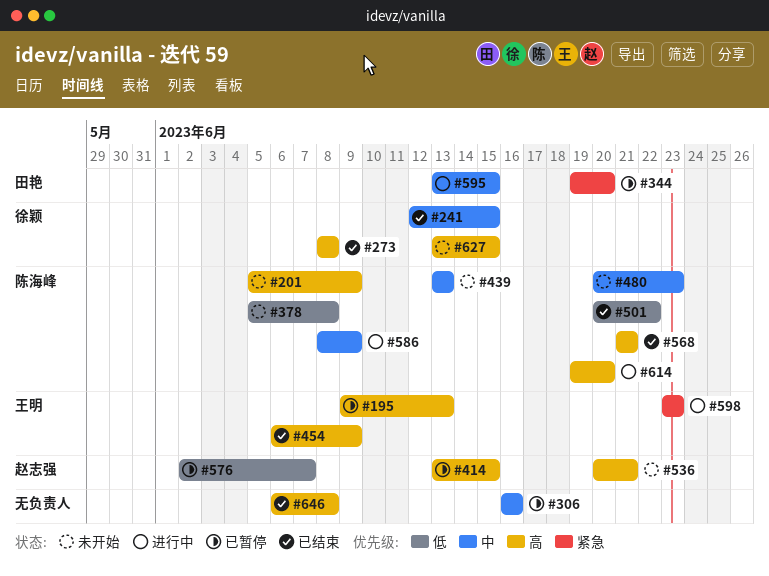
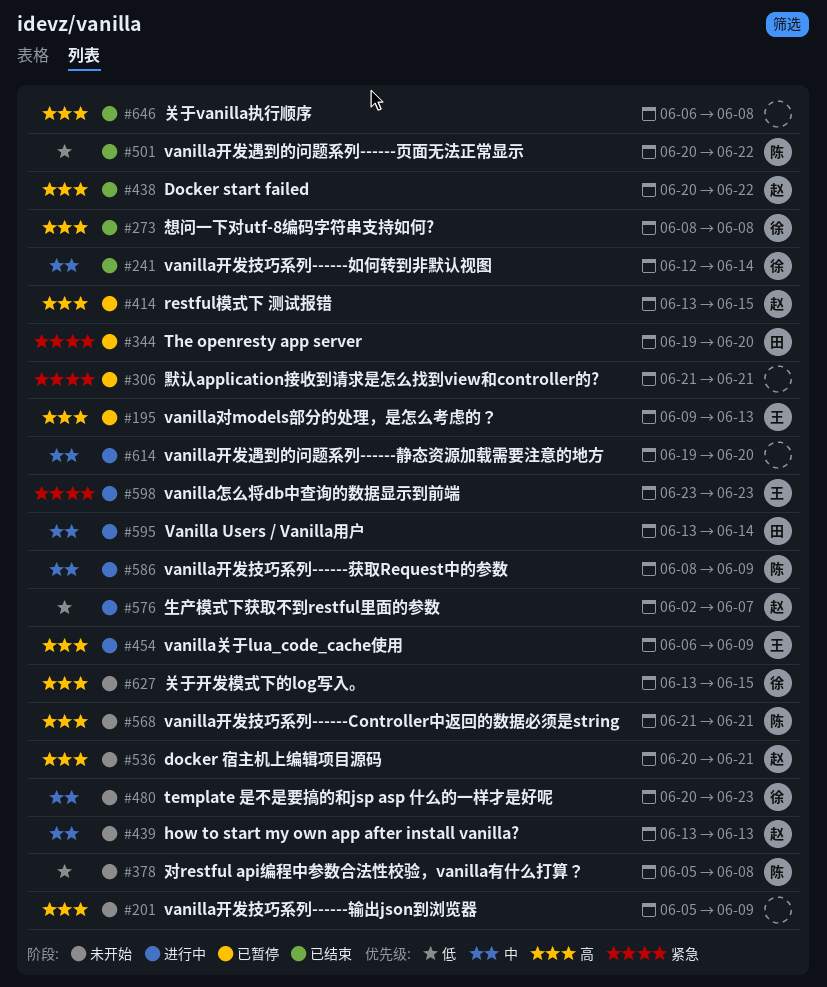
#201, owner: 陈海峰 -> none
#241, due: Jun 15 -> Jun 14
#306, priority: 中 -> 紧急
#306, start: Jun 16 -> Jun 21
#306, due: Jun 16 -> Jun 21
#438: none -> present
#439, owner: 陈海峰 -> 赵志强
#454, status: 已结束 -> 进行中
#480, owner: 陈海峰 -> 徐颖
#568, status: 已结束 -> 未开始
#576, status: 已暂停 -> 进行中
#595, due: Jun 15 -> Jun 14
#614, owner: 陈海峰 -> none
#614, priority: 高 -> 中

